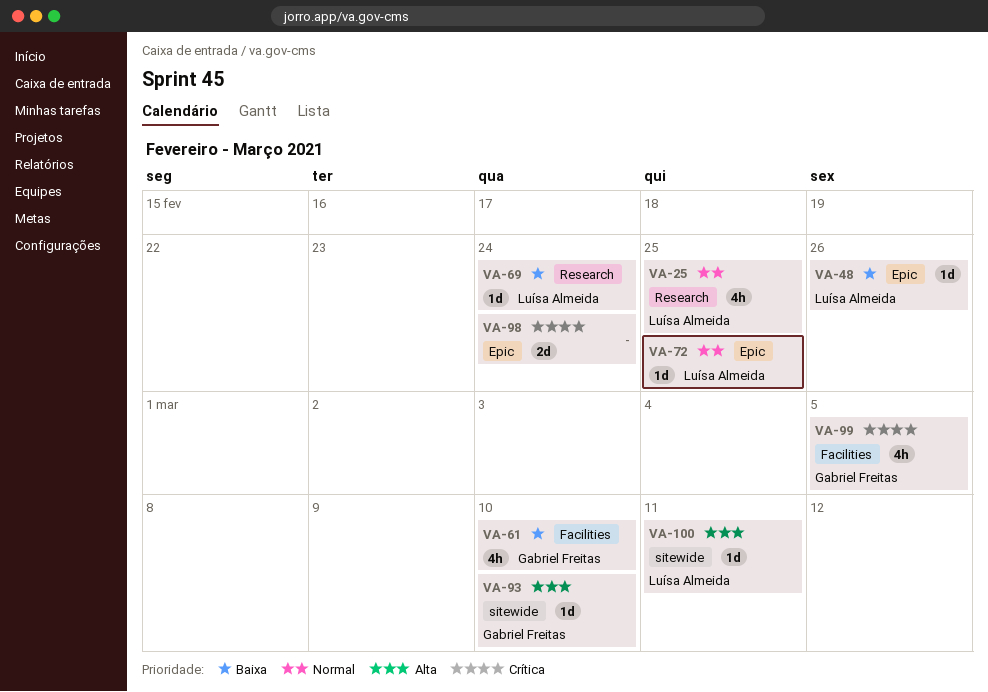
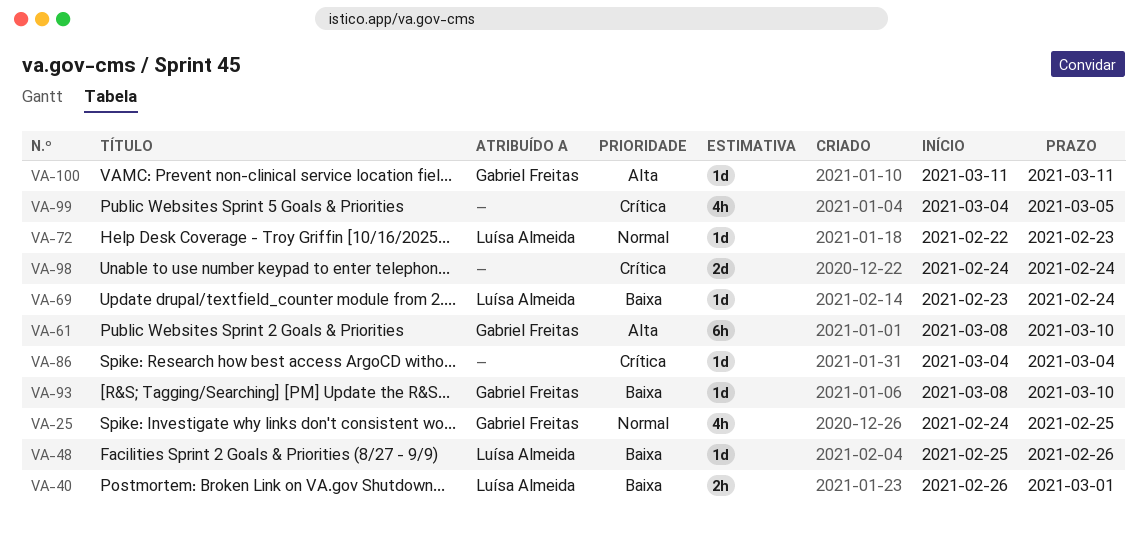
VA-25, owner: Luísa Almeida -> Gabriel Freitas
VA-40: none -> present
VA-61, priority: Baixa -> Alta
VA-61, estimate: 4h -> 6h
VA-72, due: Feb 25 -> Feb 23
VA-86: none -> present
VA-93, priority: Alta -> Baixa
VA-99, owner: Gabriel Freitas -> none
VA-100, owner: Luísa Almeida -> Gabriel Freitas

